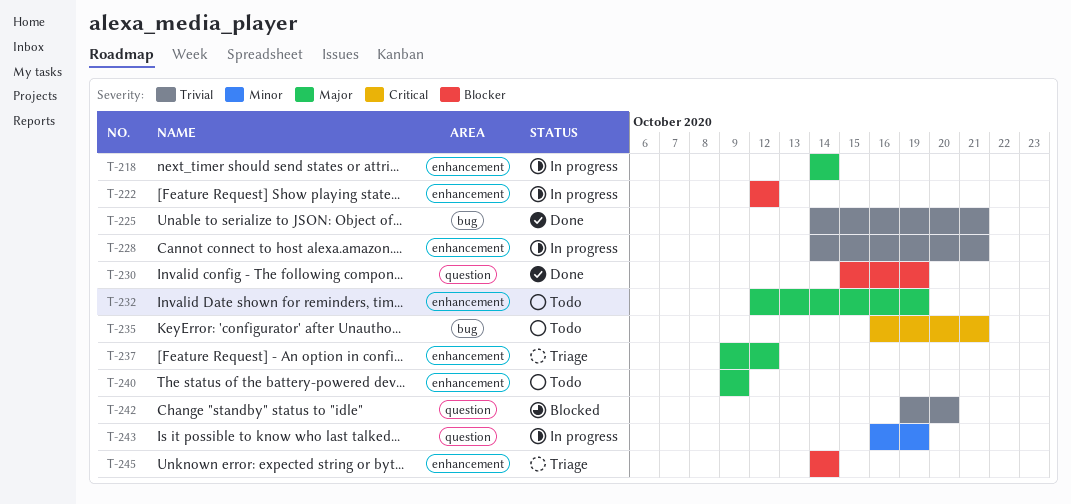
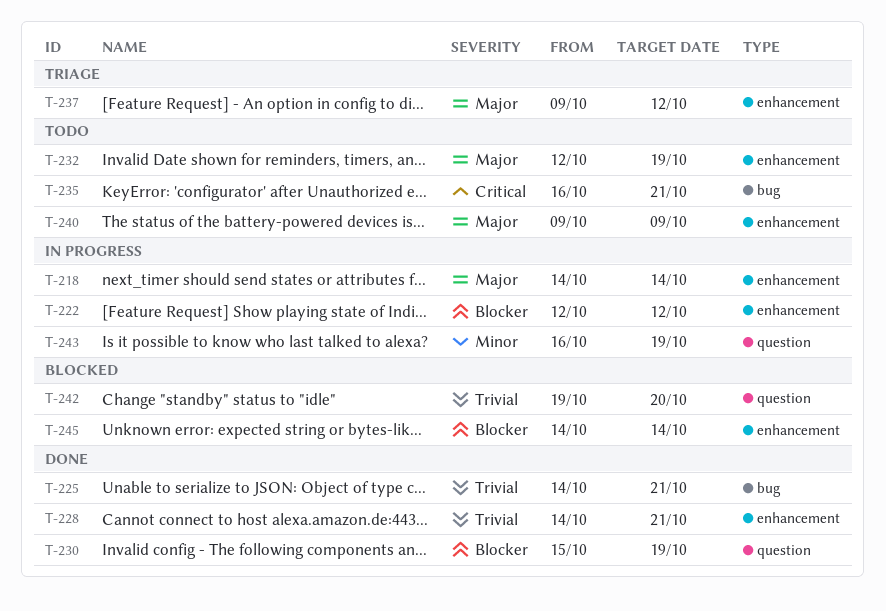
T-228, status: In progress -> Done
T-245, status: Triage -> Blocked

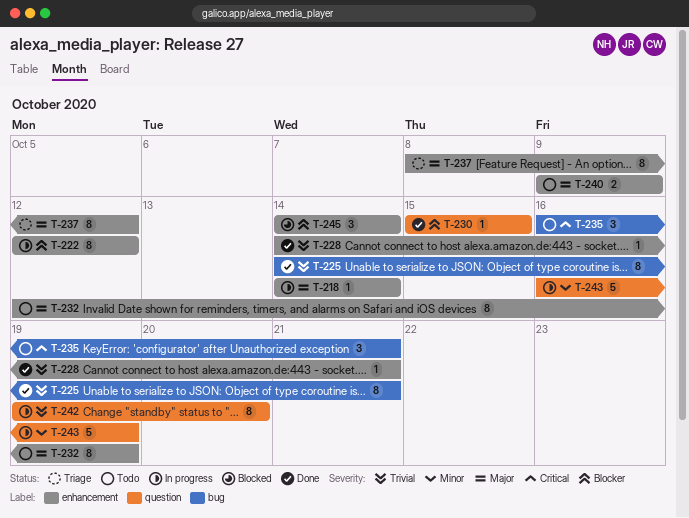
T-230, due: Oct 19 -> Oct 15
T-237, start: Oct 9 -> Oct 8
T-242, status: Blocked -> In progress

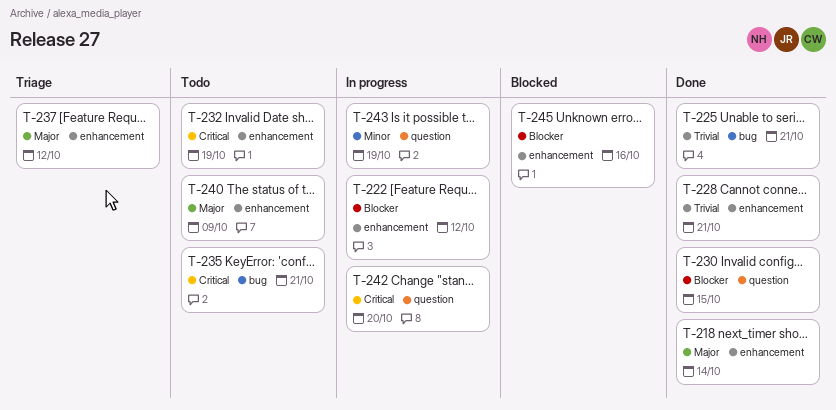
T-218, status: In progress -> Done
T-232, priority: Major -> Critical
T-242, priority: Trivial -> Critical
T-245, due: Oct 14 -> Oct 16

